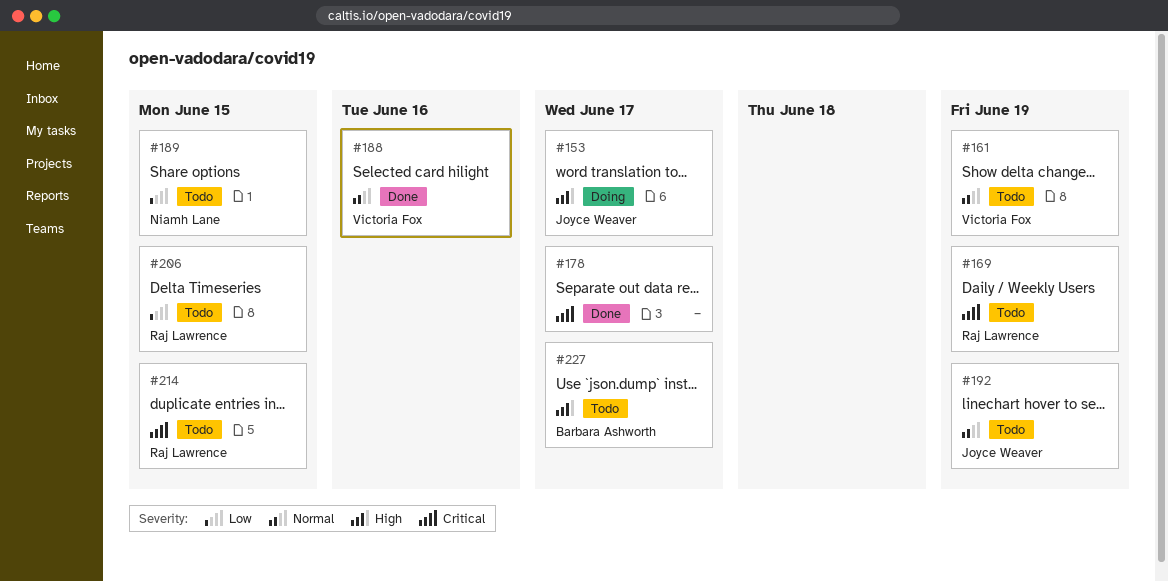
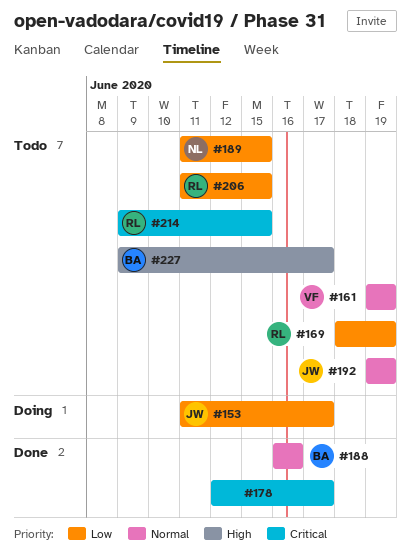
#153, priority: High -> Low
#169, priority: Critical -> Low
#188, owner: Victoria Fox -> Barbara Ashworth

